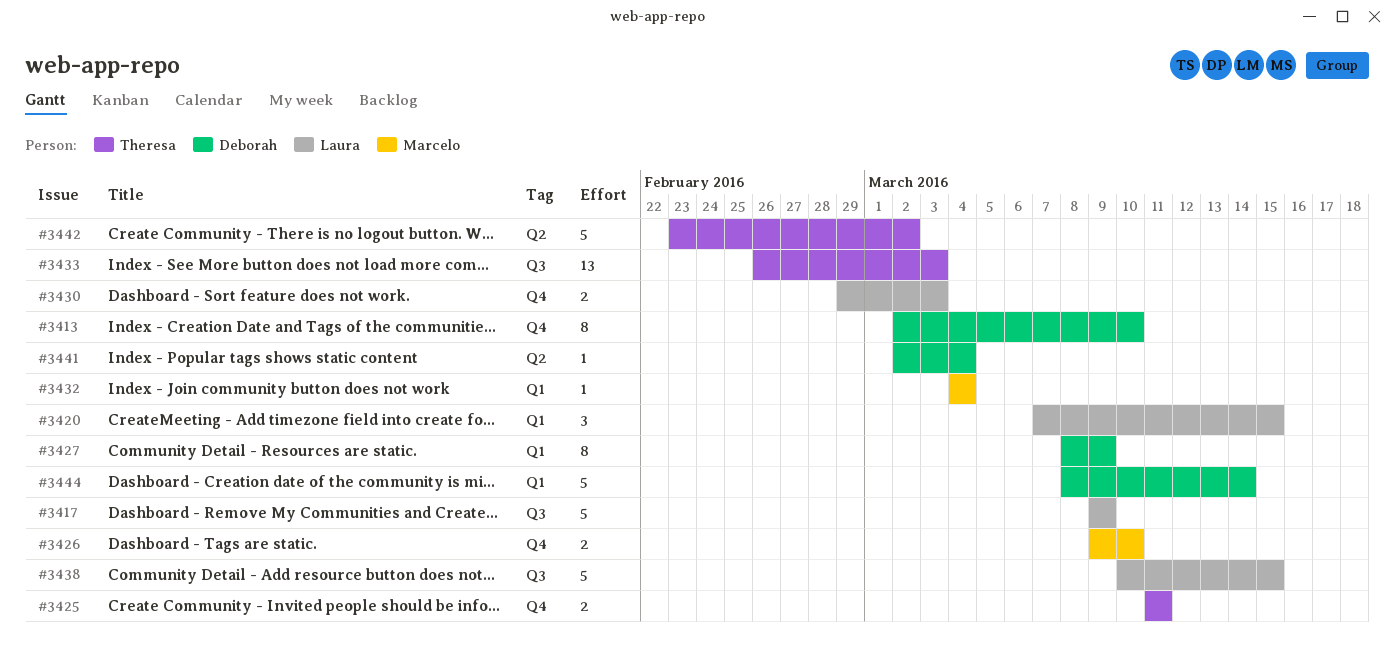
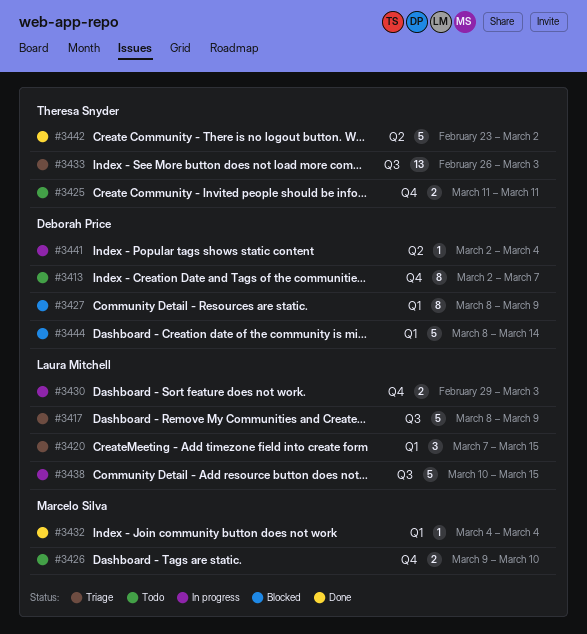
#3413, due: Mar 10 -> Mar 7
#3417, start: Mar 9 -> Mar 8

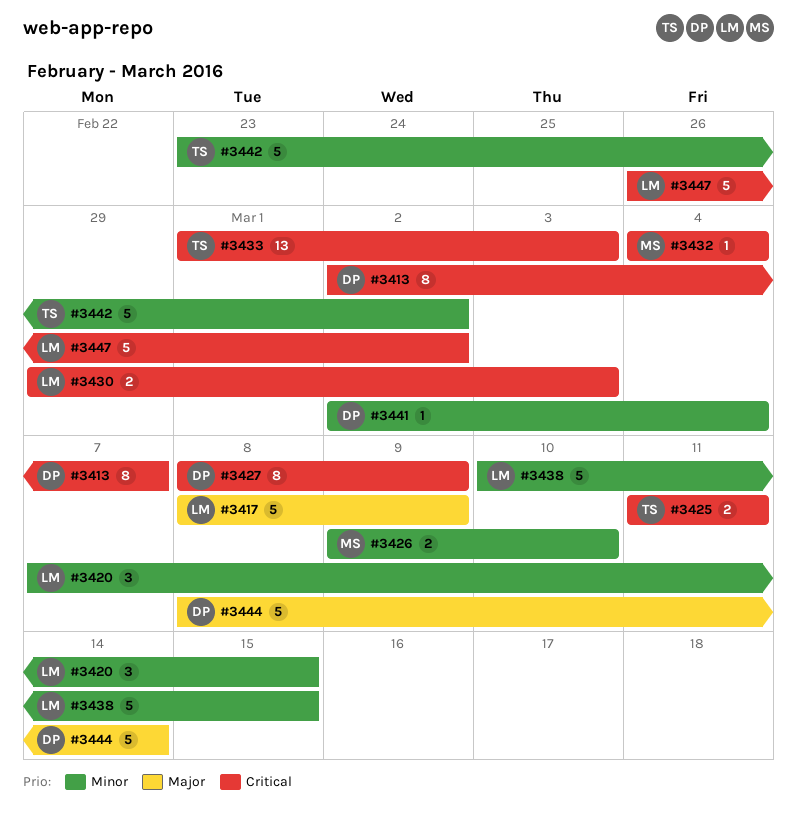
#3433, start: Feb 26 -> Mar 1
#3447: none -> present

